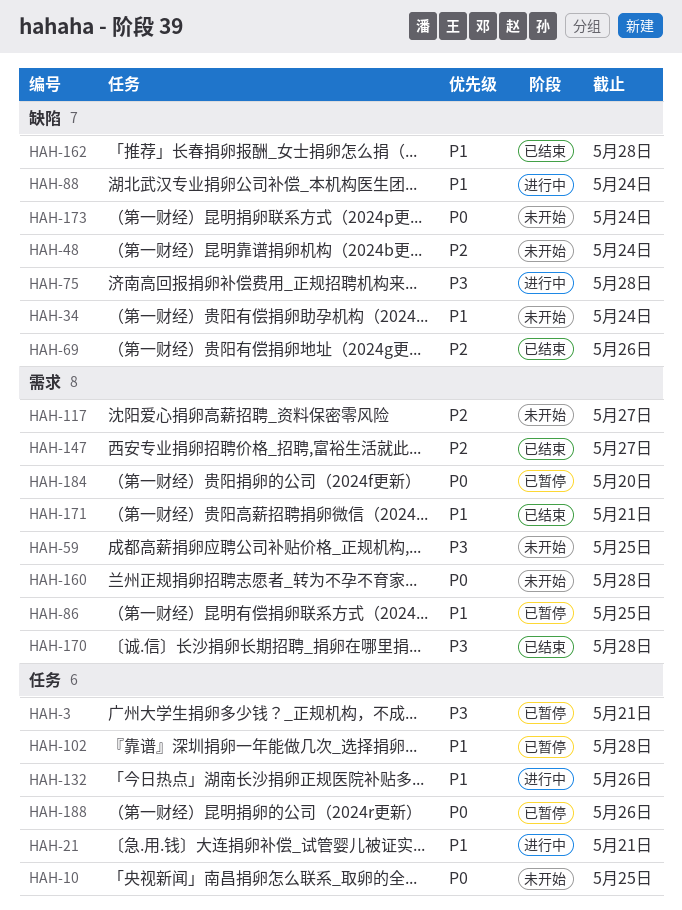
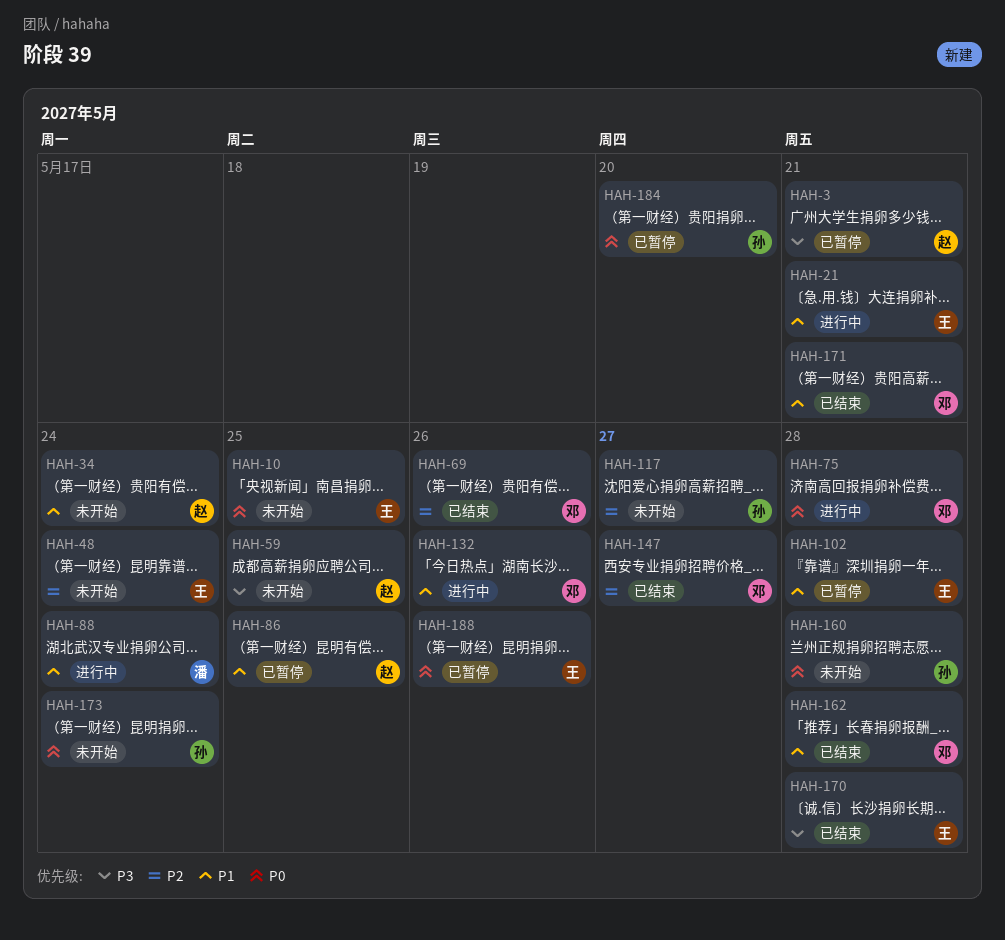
HAH-75, priority: P3 -> P0

